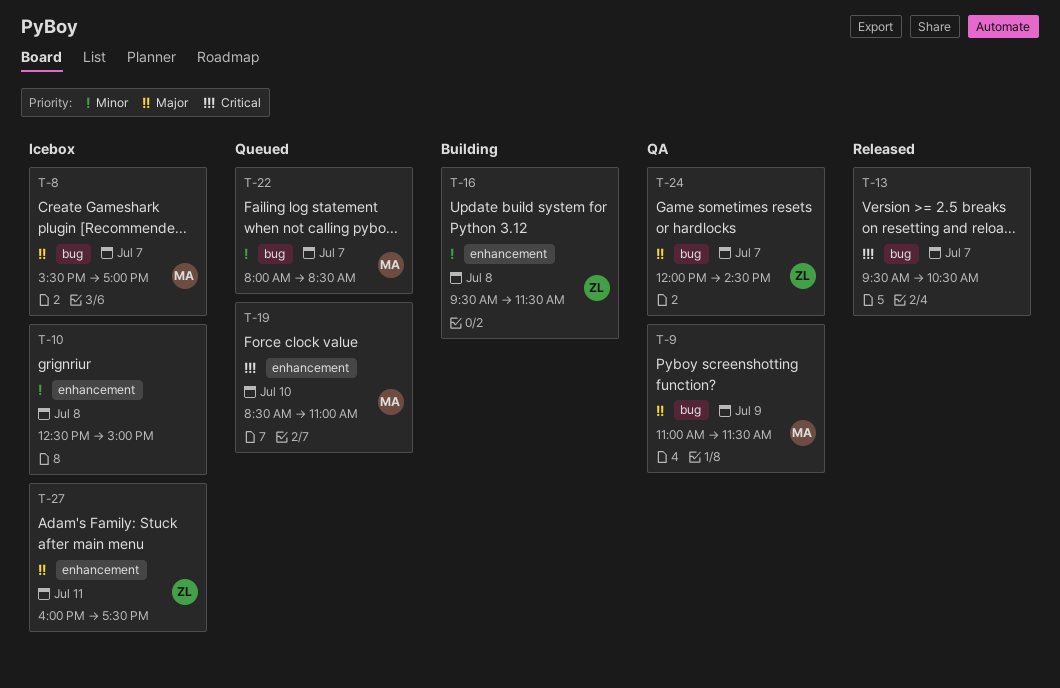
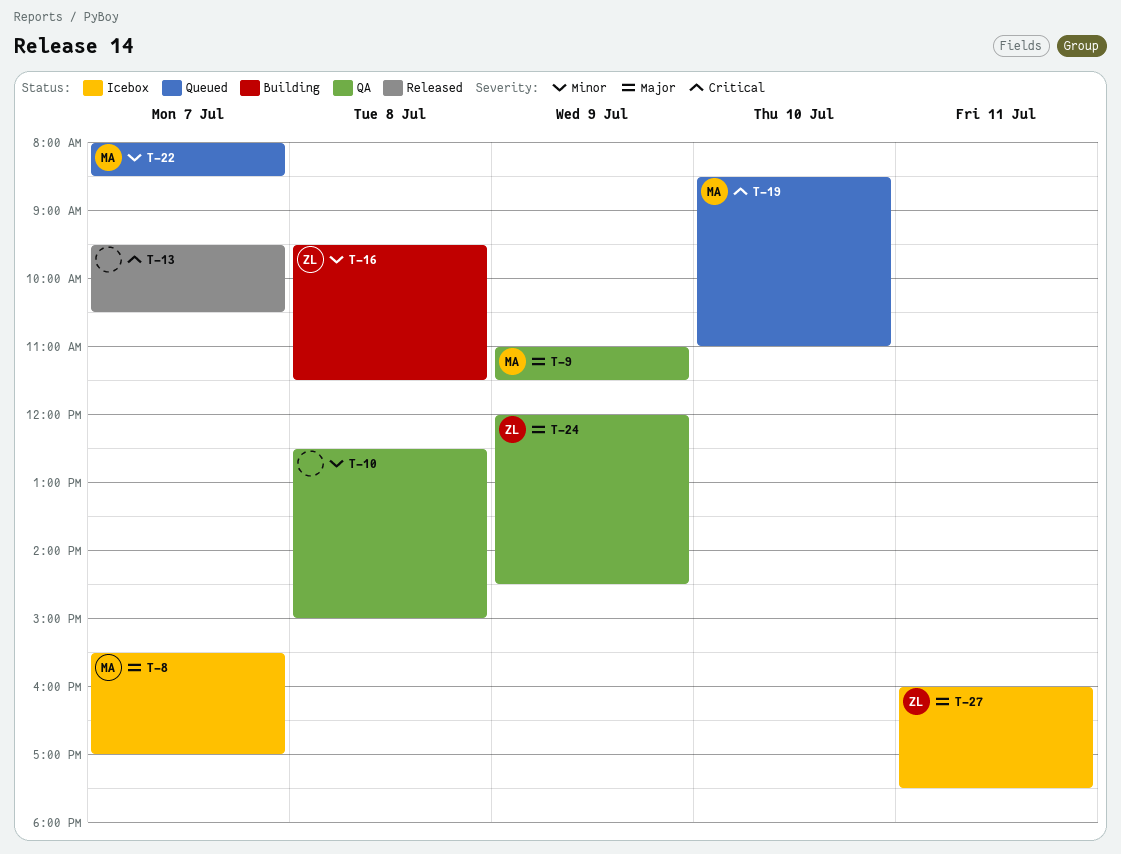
T-10, status: Icebox -> QA
T-24, day: Jul 7 -> Jul 9

